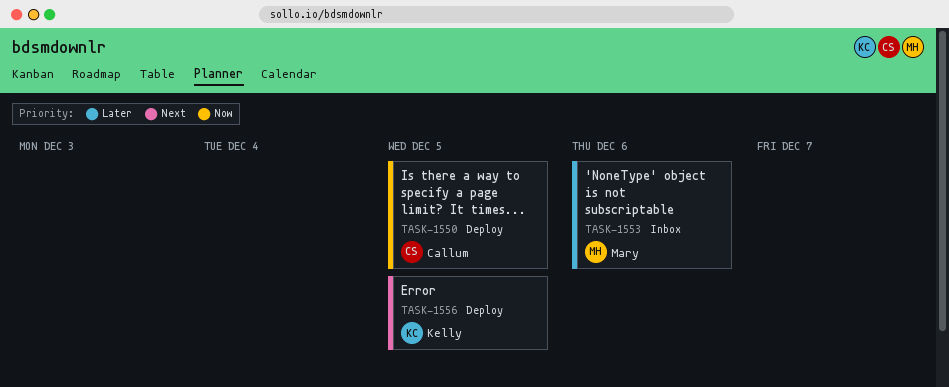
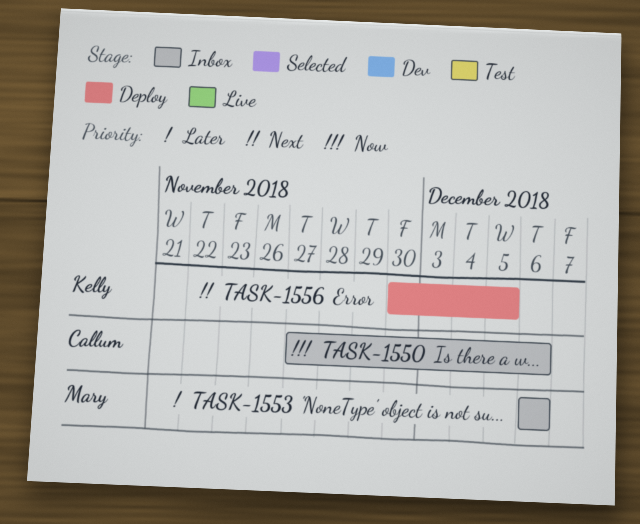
TASK-1550, status: Deploy -> Inbox
TASK-1550, due: Dec 5 -> Dec 6

